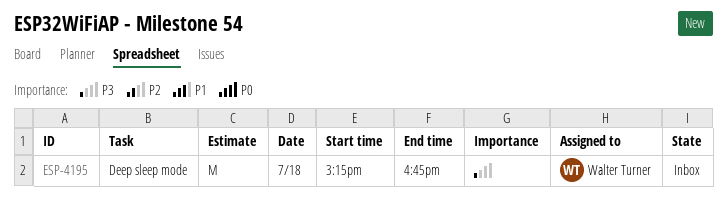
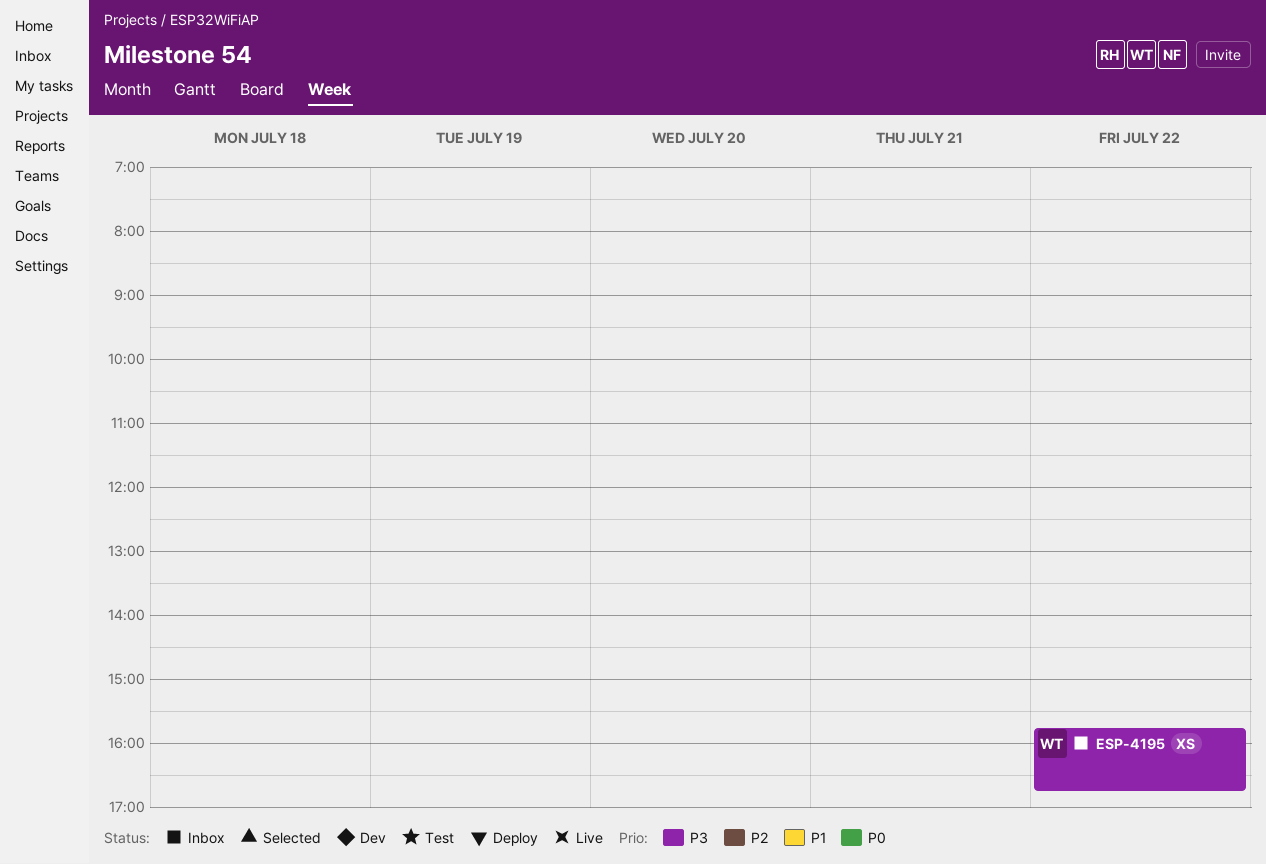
ESP-4195, estimate: M -> XS
ESP-4195, day: Jul 18 -> Jul 22
ESP-4195, begins: 15:15 -> 15:45

